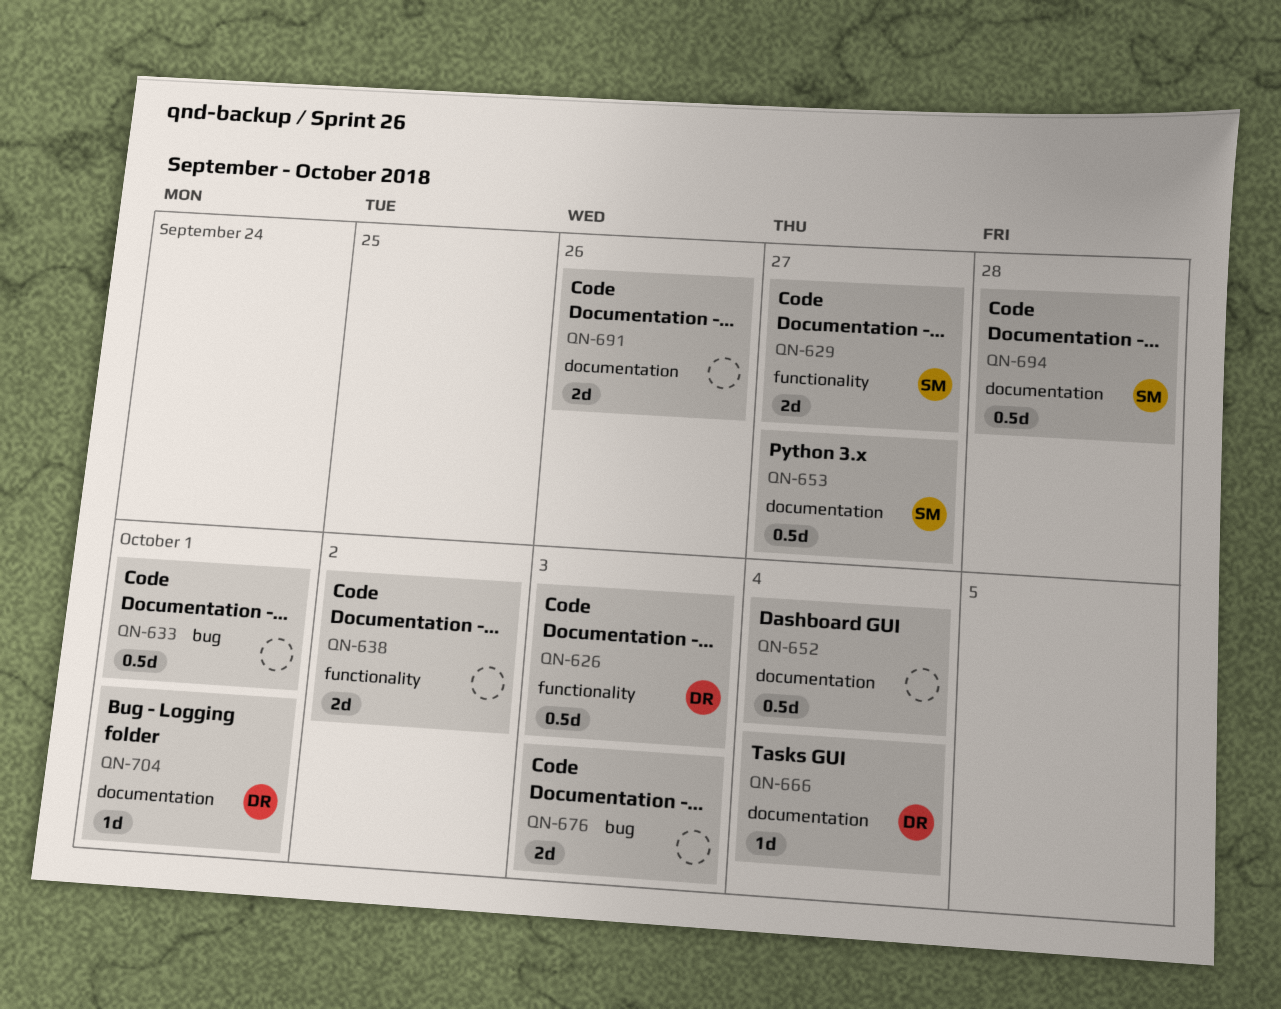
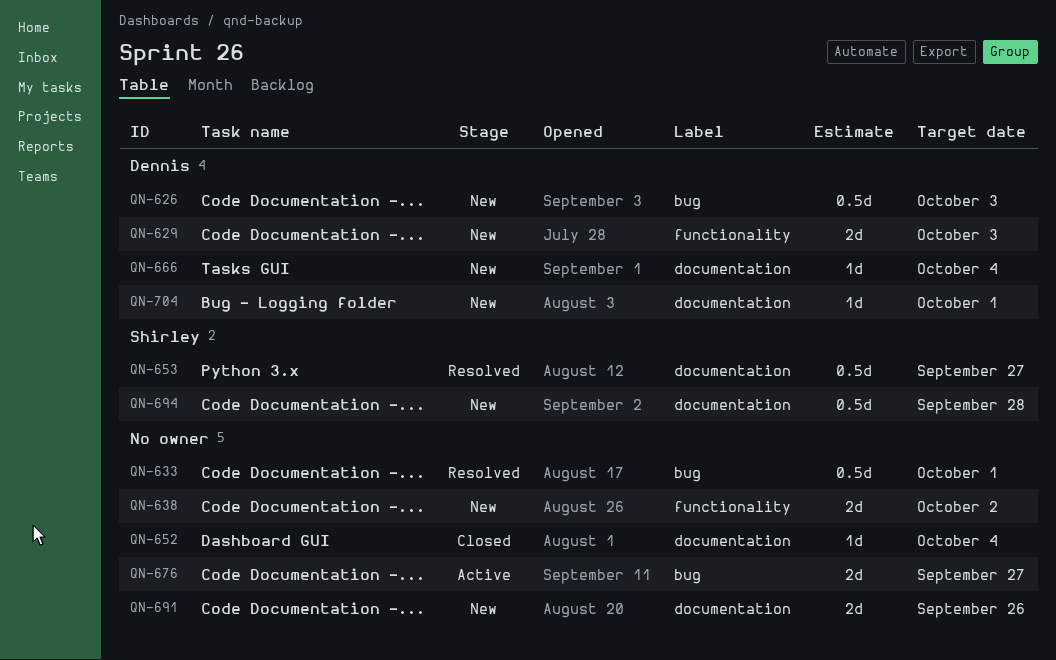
QN-626, label: functionality -> bug
QN-629, owner: Shirley -> Dennis
QN-629, due: Sep 27 -> Oct 3
QN-652, estimate: 0.5d -> 1d
QN-676, due: Oct 3 -> Sep 27

